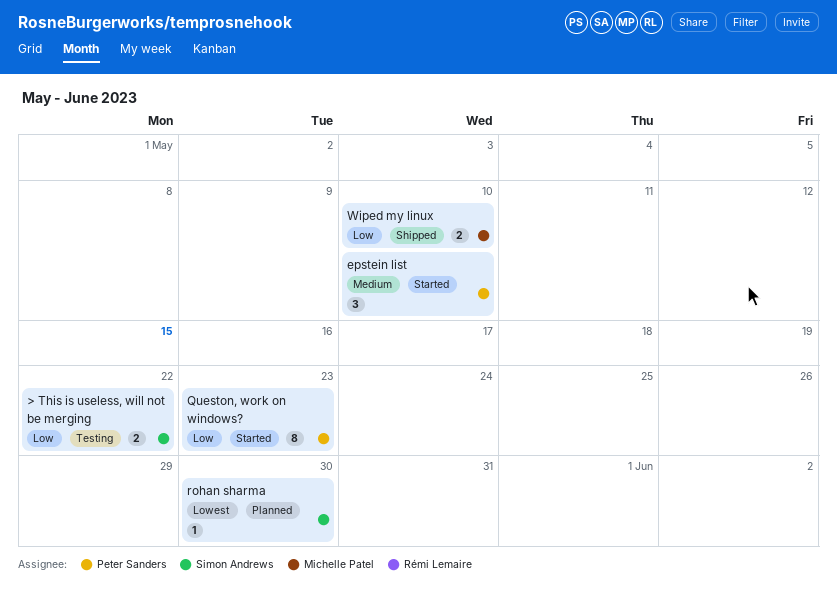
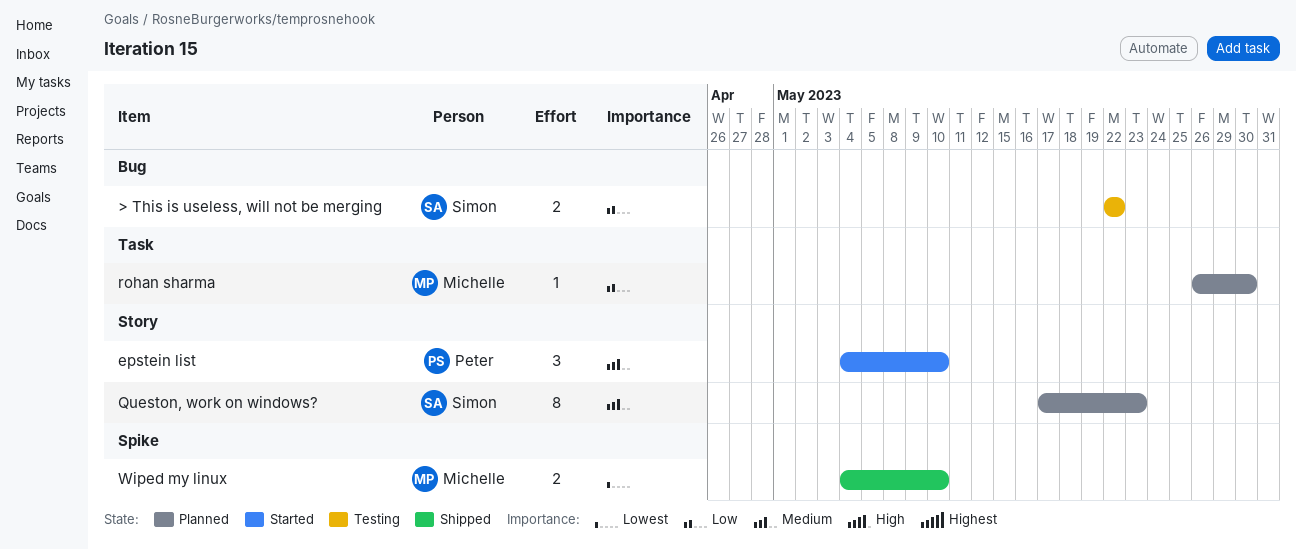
Queston, work on windows?, status: Started -> Planned
Queston, work on windows?, owner: Peter Sanders -> Simon Andrews
Queston, work on windows?, priority: Low -> Medium
rohan sharma, owner: Simon Andrews -> Michelle Patel
rohan sharma, priority: Lowest -> Low
Wiped my linux, priority: Low -> Lowest

